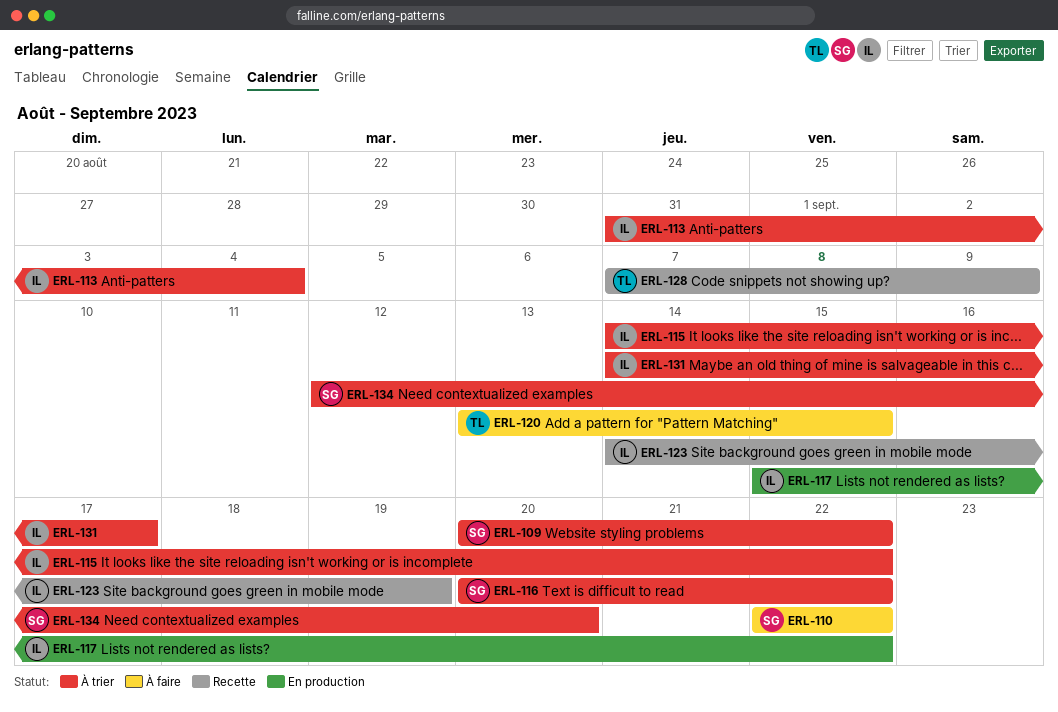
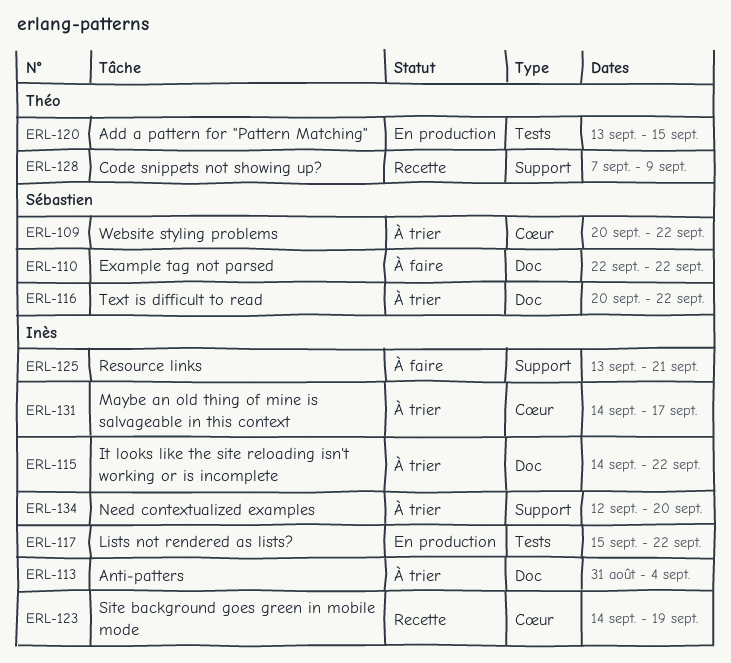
ERL-120, status: À faire -> En production
ERL-125: none -> present
ERL-134, owner: Sébastien -> Inès

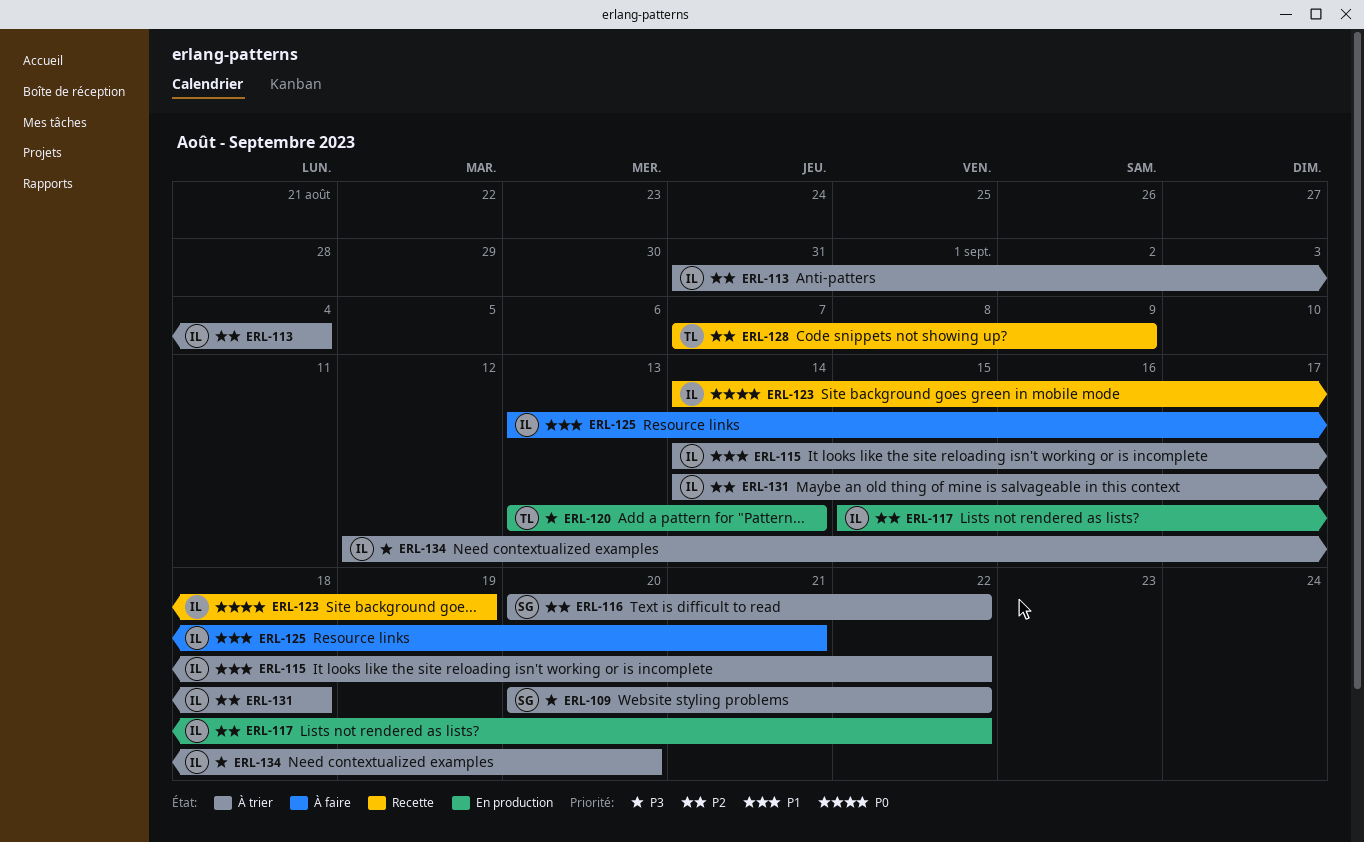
ERL-110: present -> none
ERL-120, due: Sep 15 -> Sep 14
ERL-131, due: Sep 17 -> Sep 18

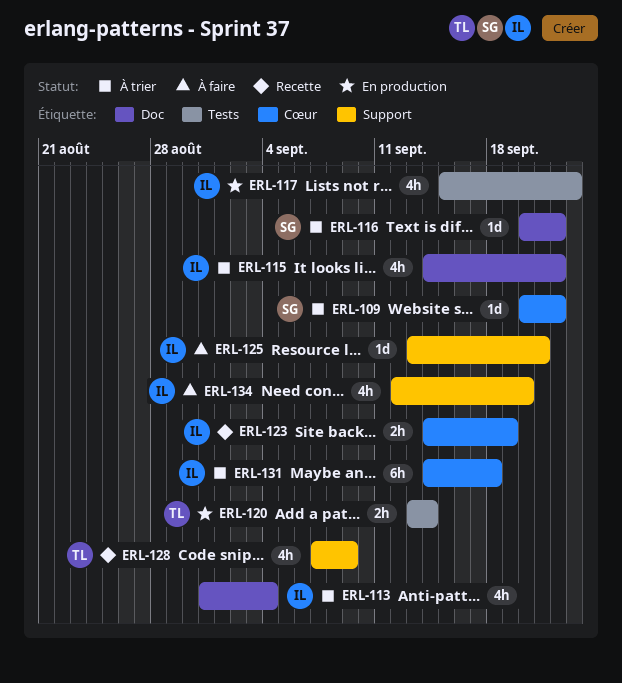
ERL-117, due: Sep 22 -> Sep 23
ERL-134, status: À trier -> À faire

